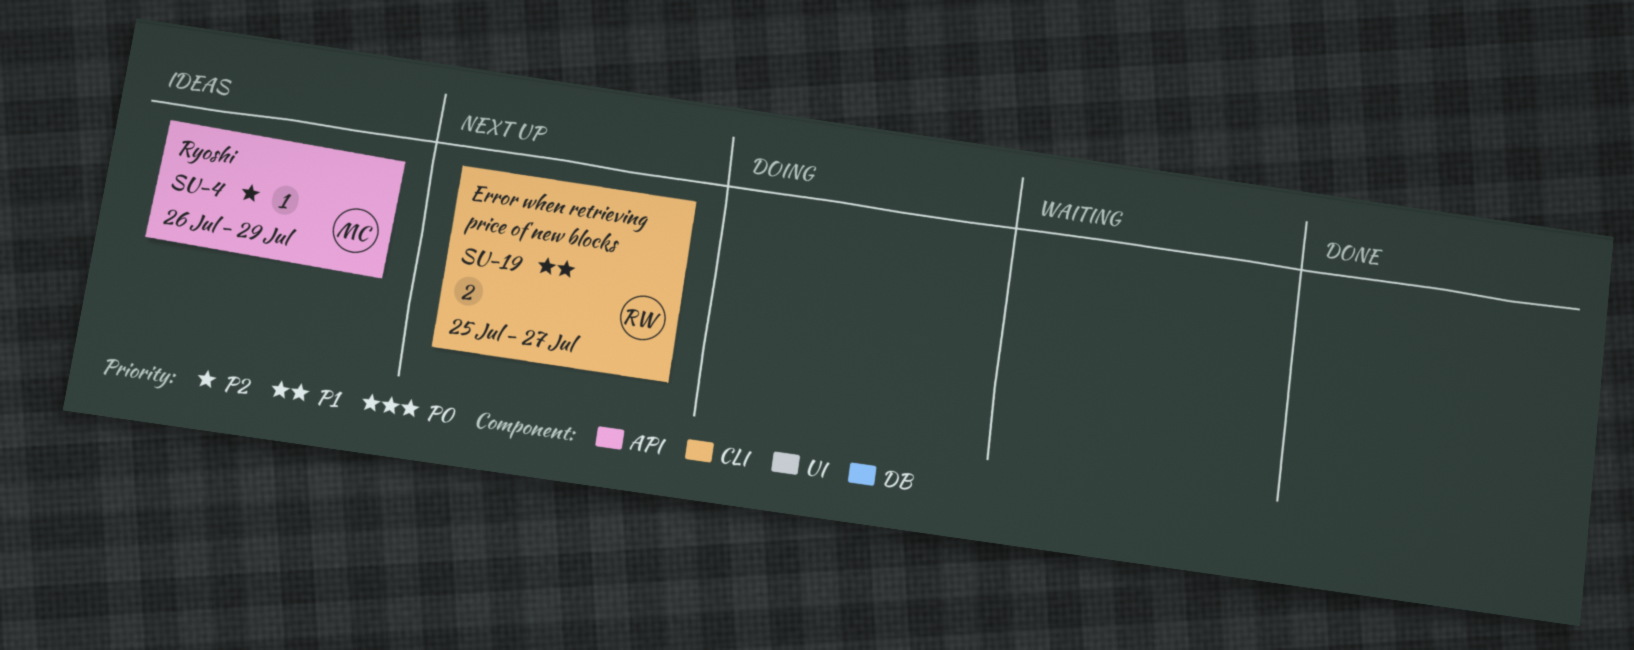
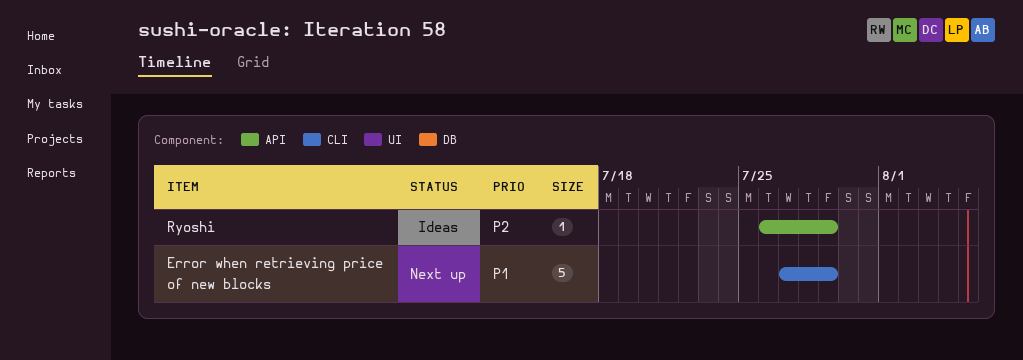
Error when retrieving price of new blocks, estimate: 2 -> 5
Error when retrieving price of new blocks, start: Jul 25 -> Jul 27
Error when retrieving price of new blocks, due: Jul 27 -> Jul 29

